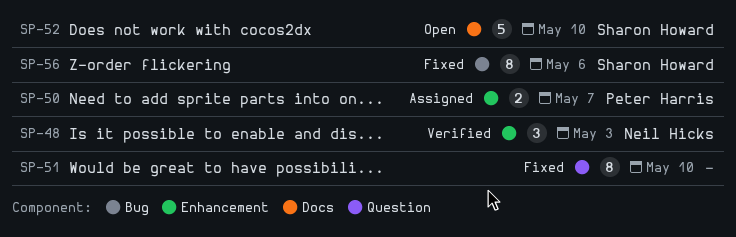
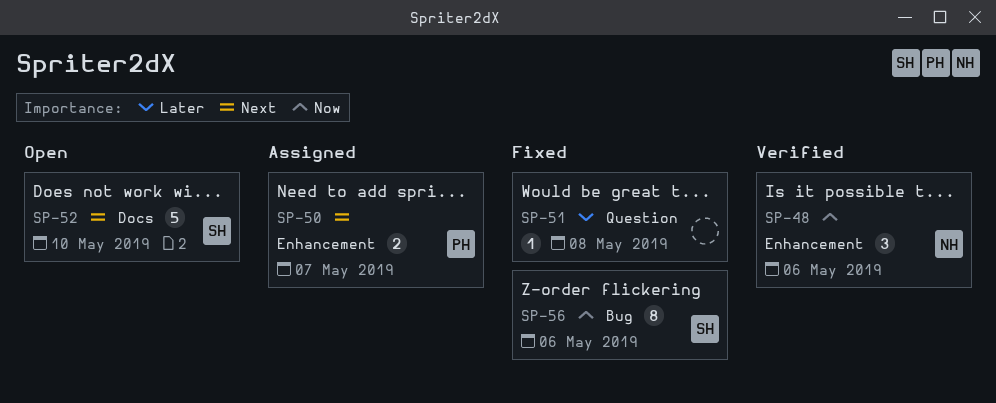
SP-48, due: May 3 -> May 6
SP-51, estimate: 8 -> 1
SP-51, due: May 10 -> May 8

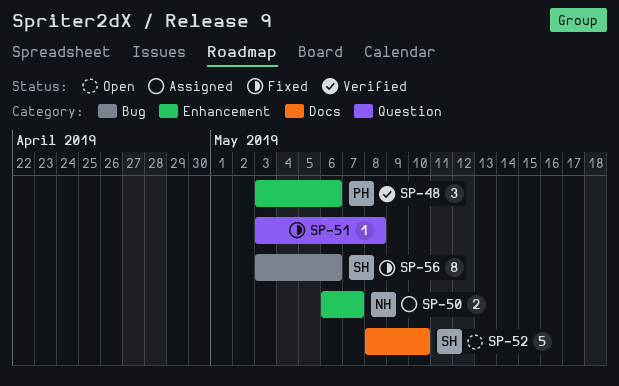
SP-48, owner: NH -> PH
SP-50, owner: PH -> NH

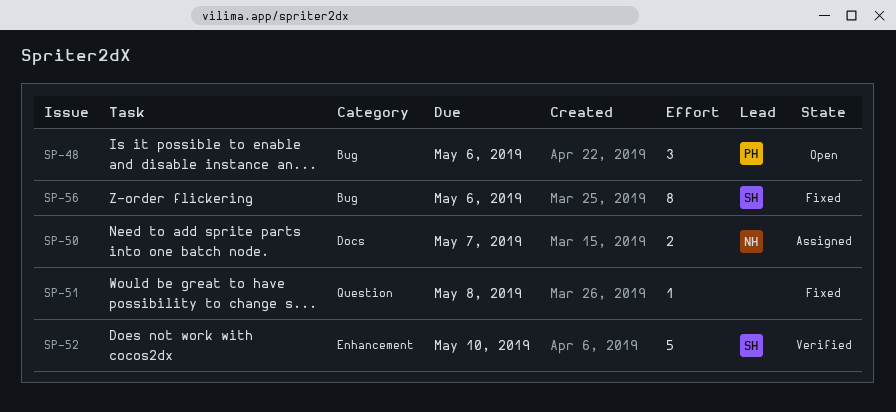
SP-48, status: Verified -> Open
SP-48, label: Enhancement -> Bug
SP-50, label: Enhancement -> Docs
SP-52, status: Open -> Verified
SP-52, label: Docs -> Enhancement

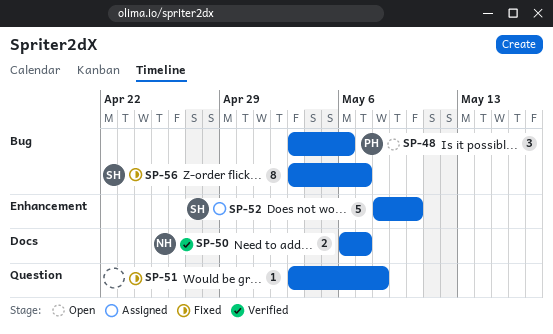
SP-50, status: Assigned -> Verified
SP-52, status: Verified -> Assigned
SP-56, due: May 6 -> May 7

